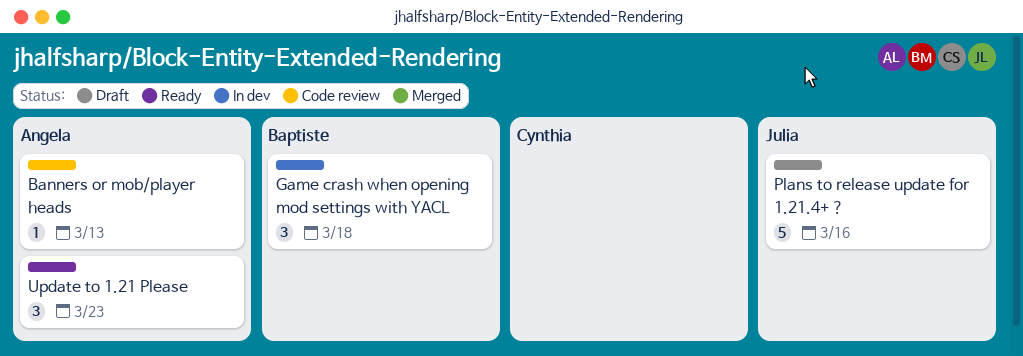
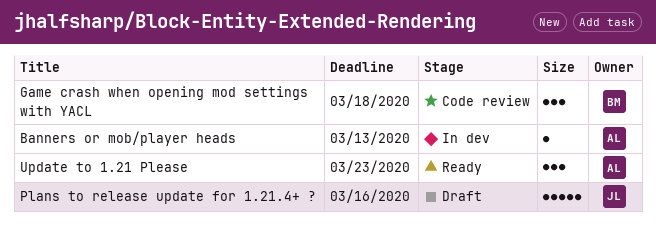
Banners or mob/player heads, status: Code review -> In dev
Game crash when opening mod settings with YACL, status: In dev -> Code review

